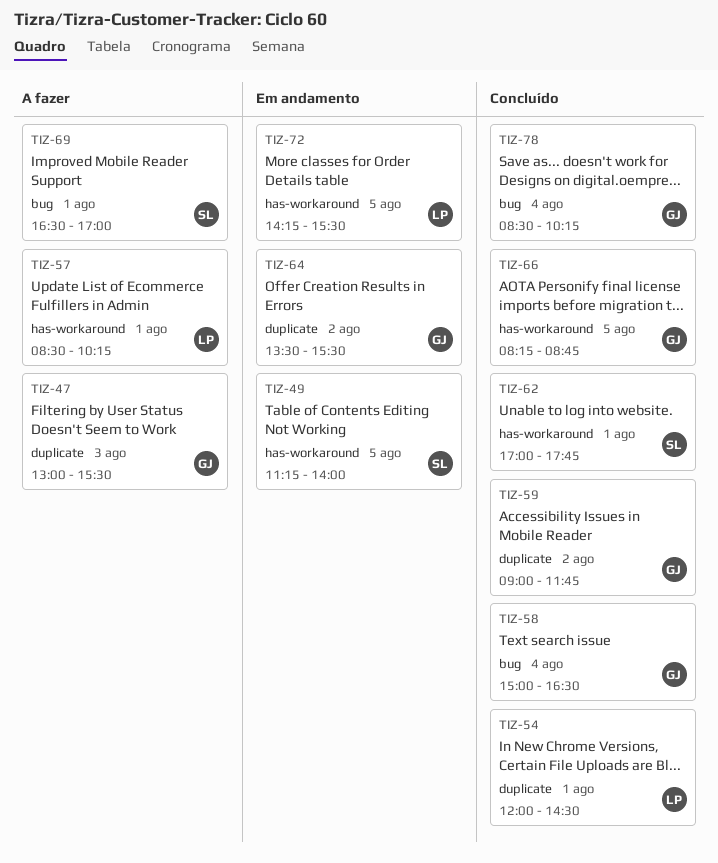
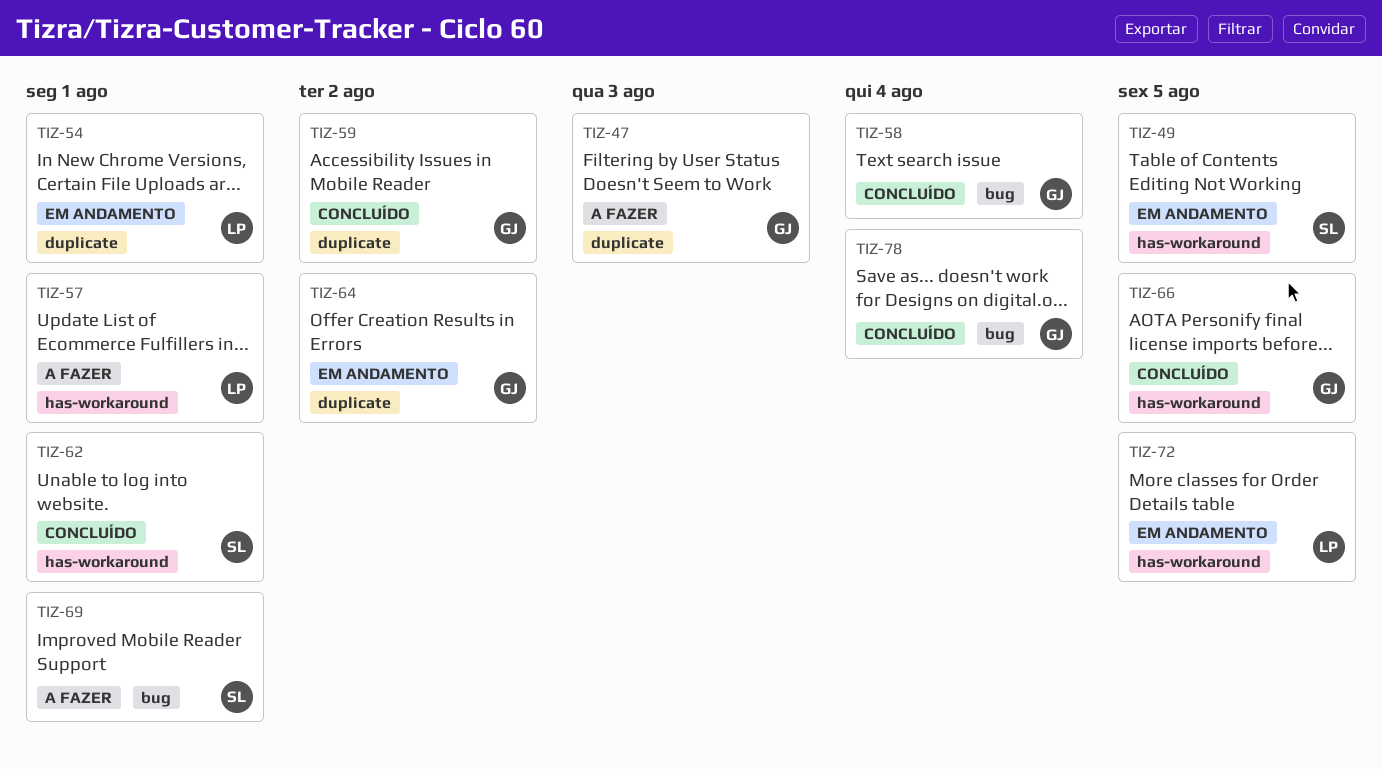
TIZ-54, status: Concluído -> Em andamento

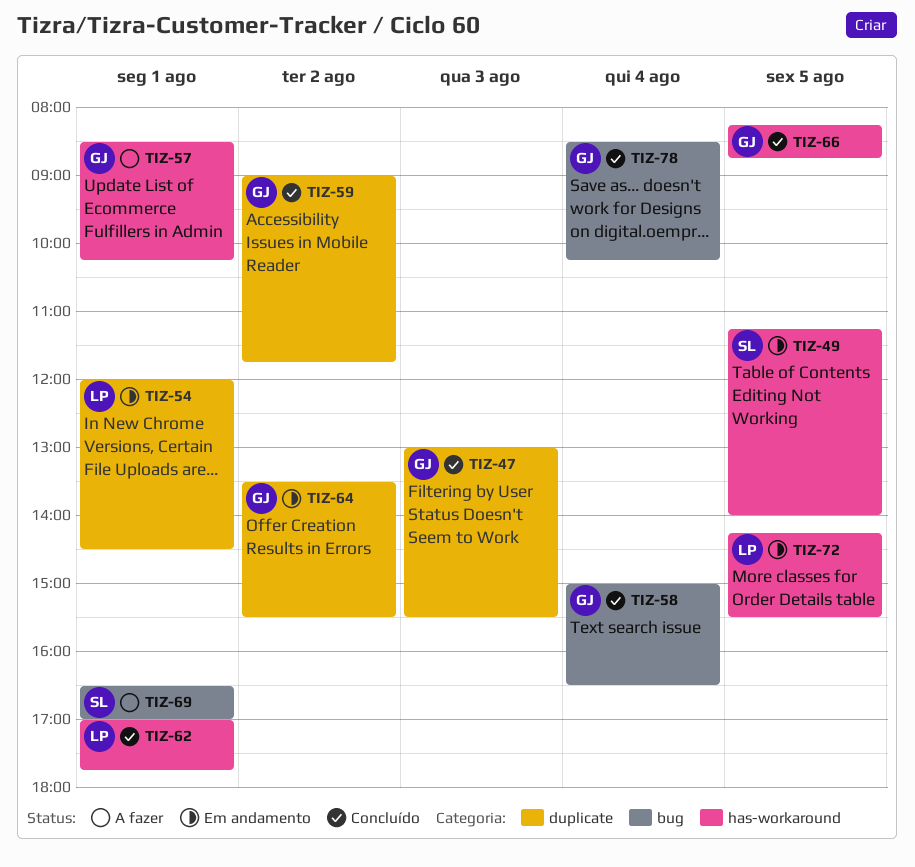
TIZ-47, status: A fazer -> Concluído
TIZ-57, owner: LP -> GJ
TIZ-62, owner: SL -> LP

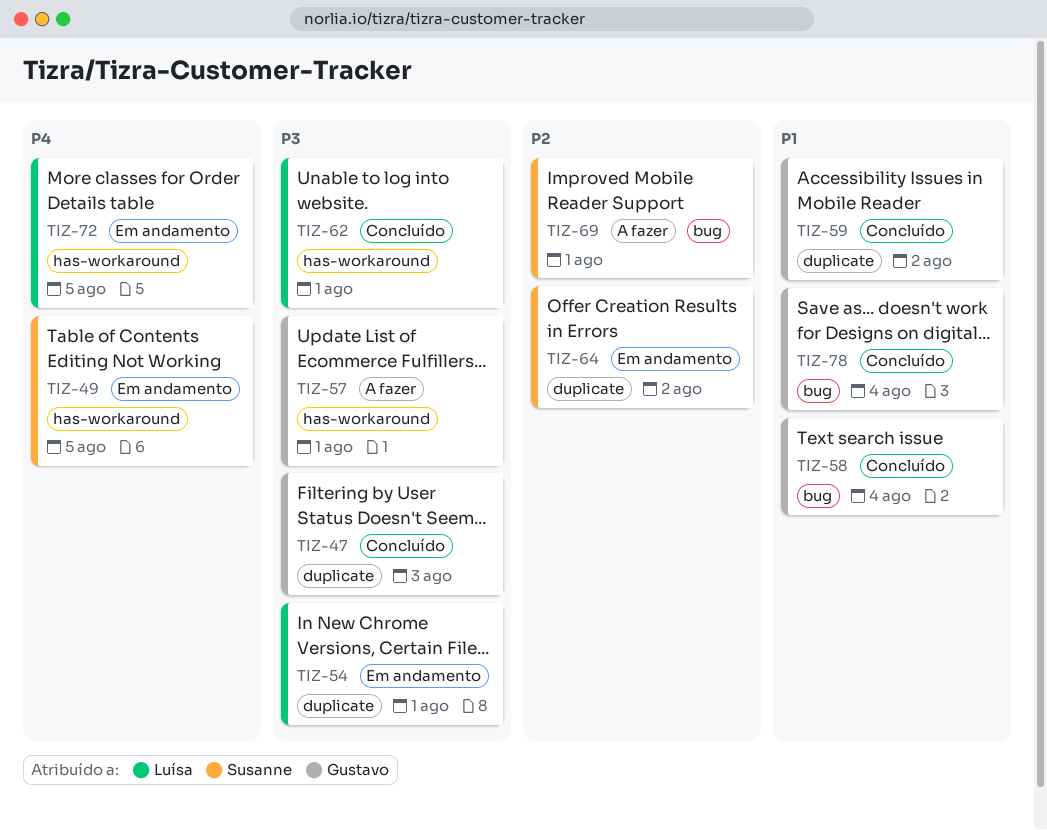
TIZ-64, owner: Gustavo -> Susanne
TIZ-66: present -> none

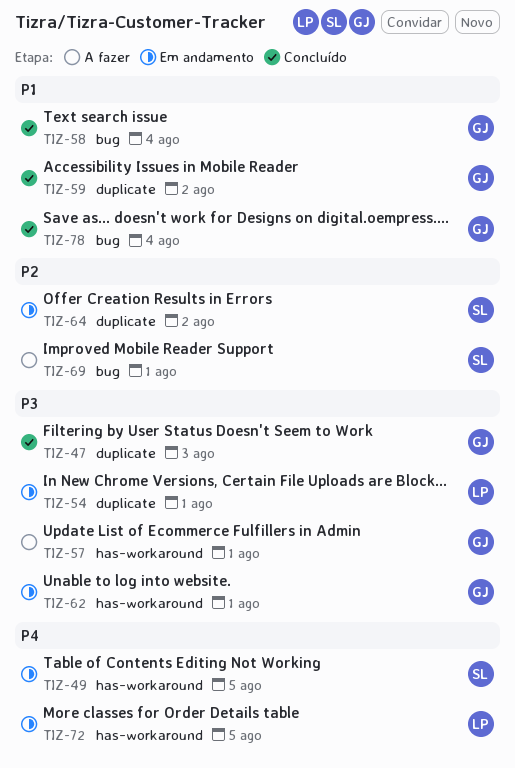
TIZ-62, status: Concluído -> Em andamento
TIZ-62, owner: Luísa -> Gustavo

